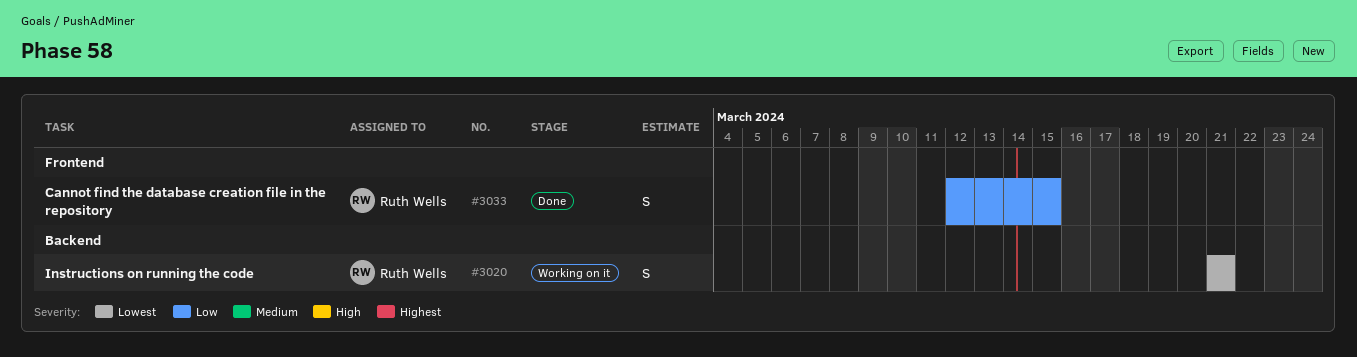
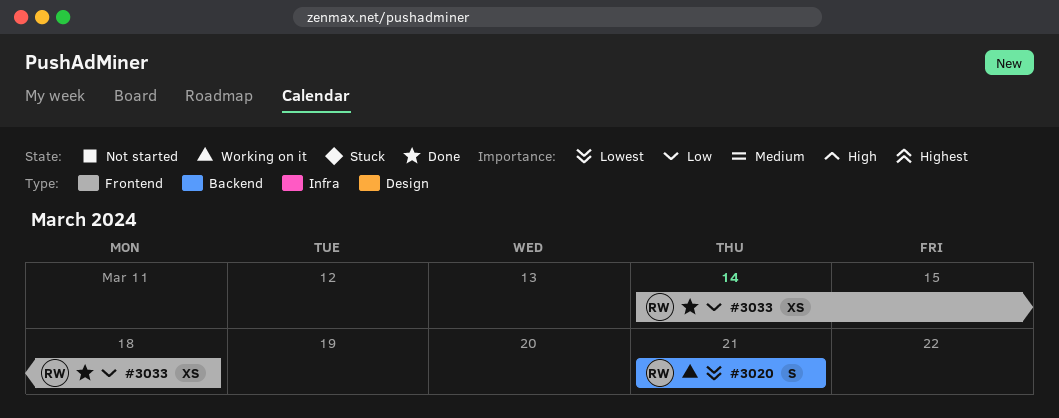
#3033, estimate: S -> XS
#3033, start: Mar 12 -> Mar 14
#3033, due: Mar 15 -> Mar 18

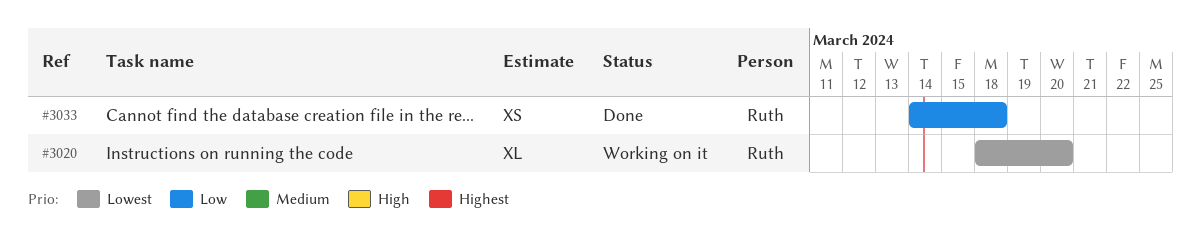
#3020, estimate: S -> XL
#3020, start: Mar 21 -> Mar 18
#3020, due: Mar 21 -> Mar 20

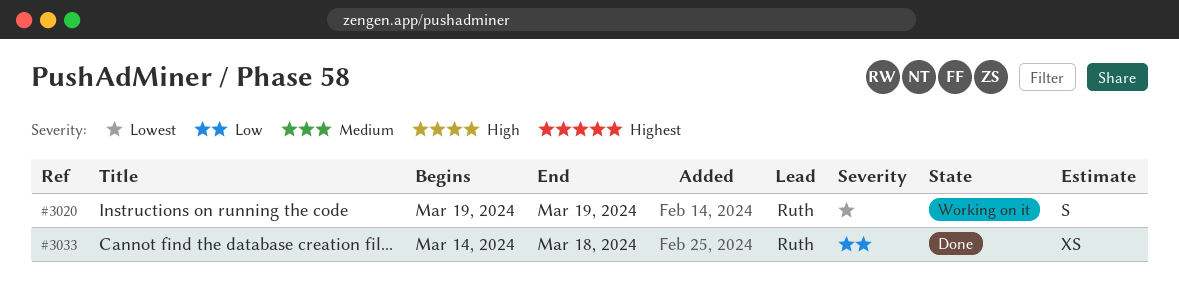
#3020, estimate: XL -> S
#3020, start: Mar 18 -> Mar 19
#3020, due: Mar 20 -> Mar 19

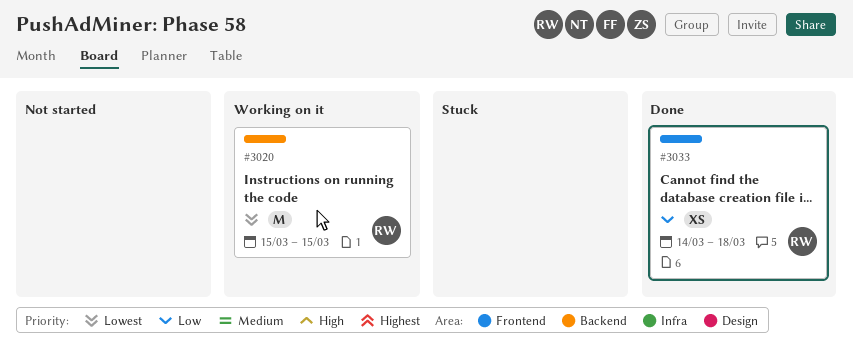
#3020, estimate: S -> M
#3020, start: Mar 19 -> Mar 15
#3020, due: Mar 19 -> Mar 15

